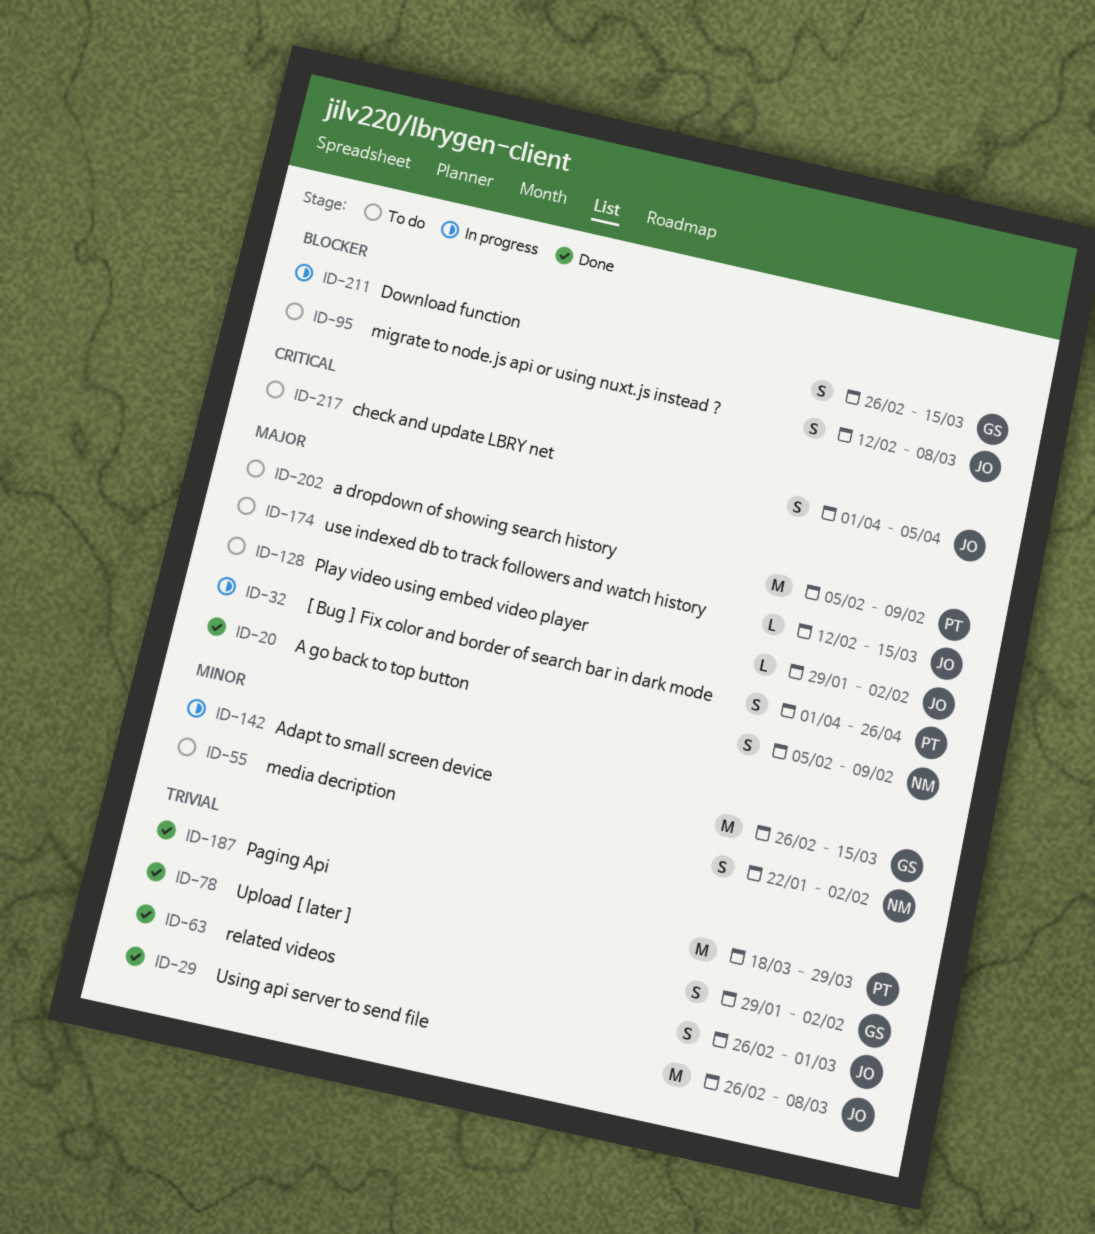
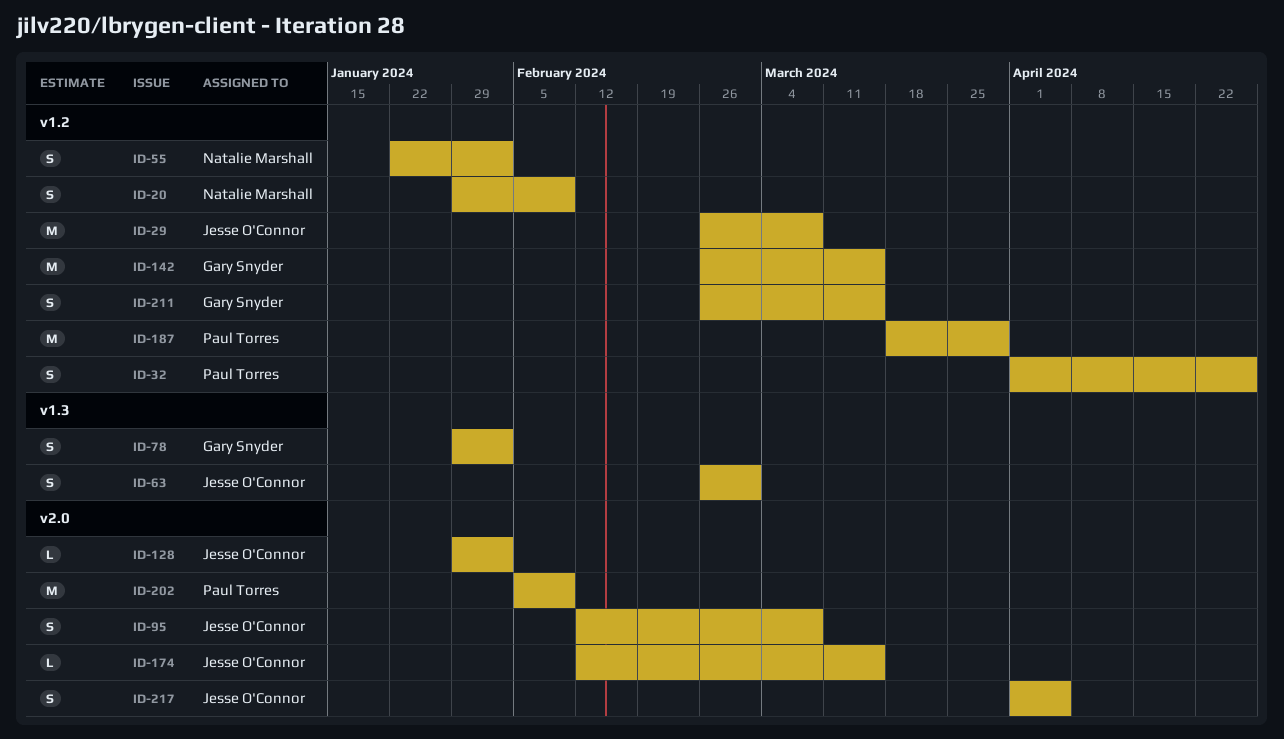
ID-20, start: Feb 5 -> Jan 29

